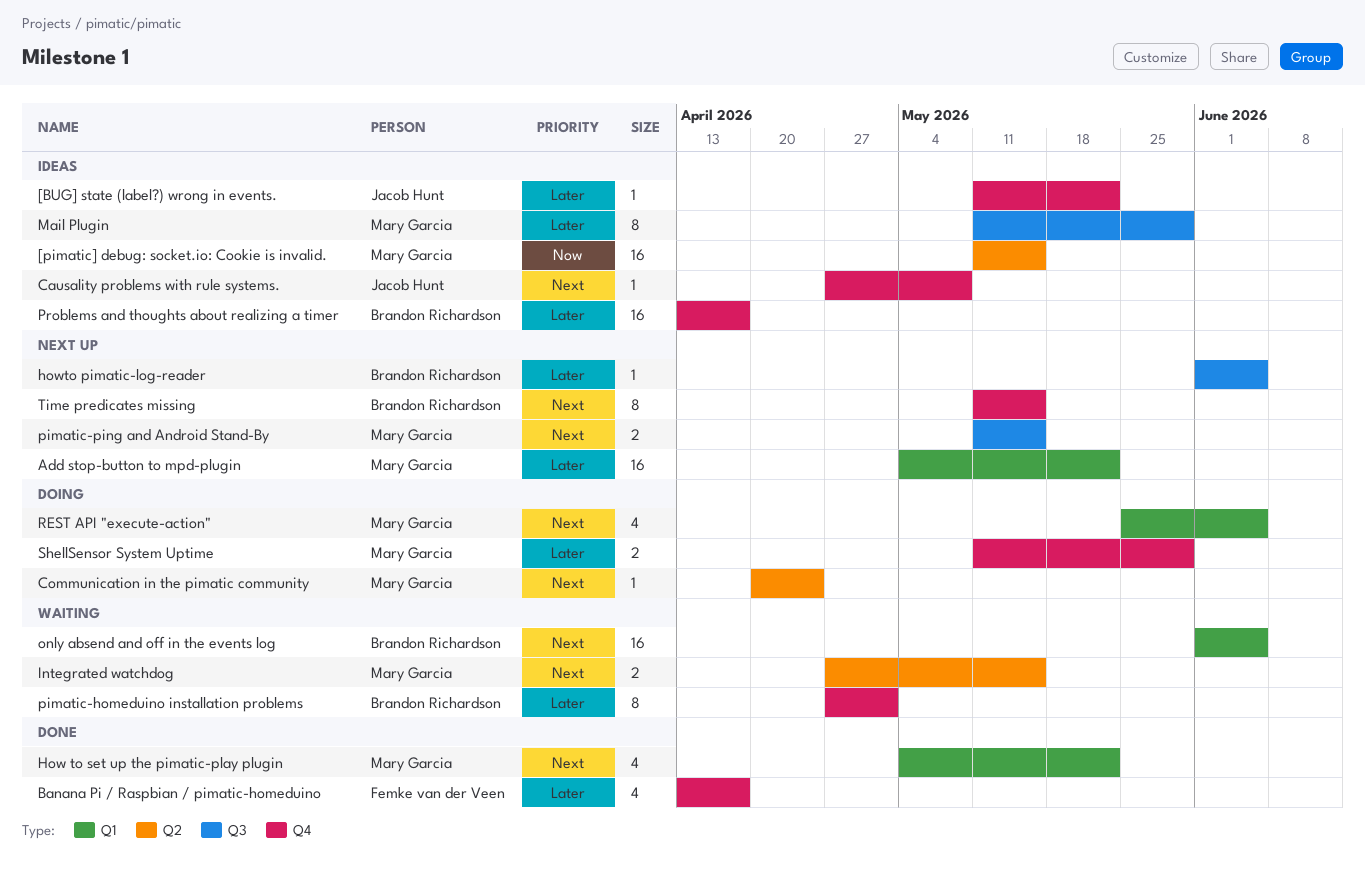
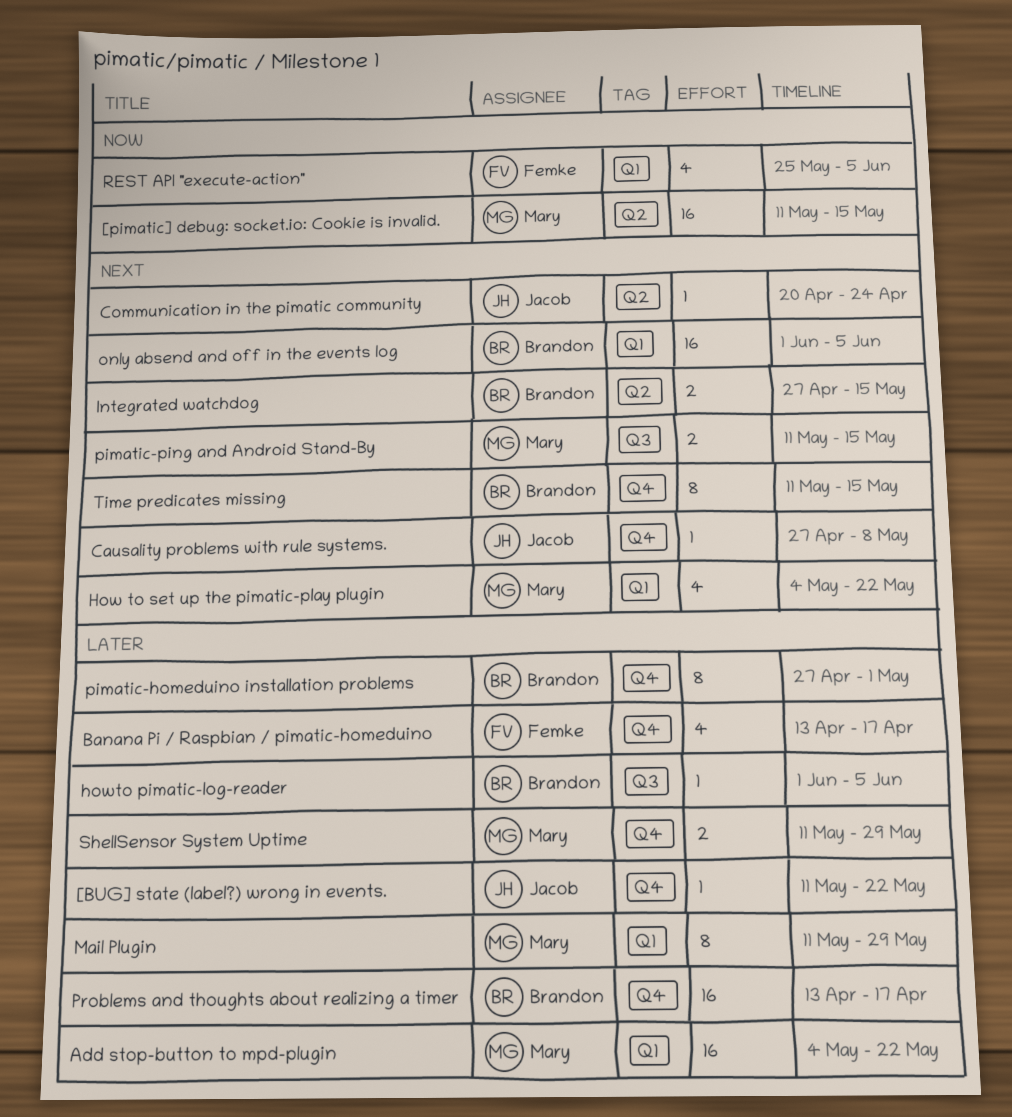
Communication in the pimatic community, owner: Mary Garcia -> Jacob Hunt
Integrated watchdog, owner: Mary Garcia -> Brandon Richardson
Mail Plugin, label: Q3 -> Q1
REST API "execute-action", owner: Mary Garcia -> Femke van der Veen
REST API "execute-action", priority: Next -> Now

